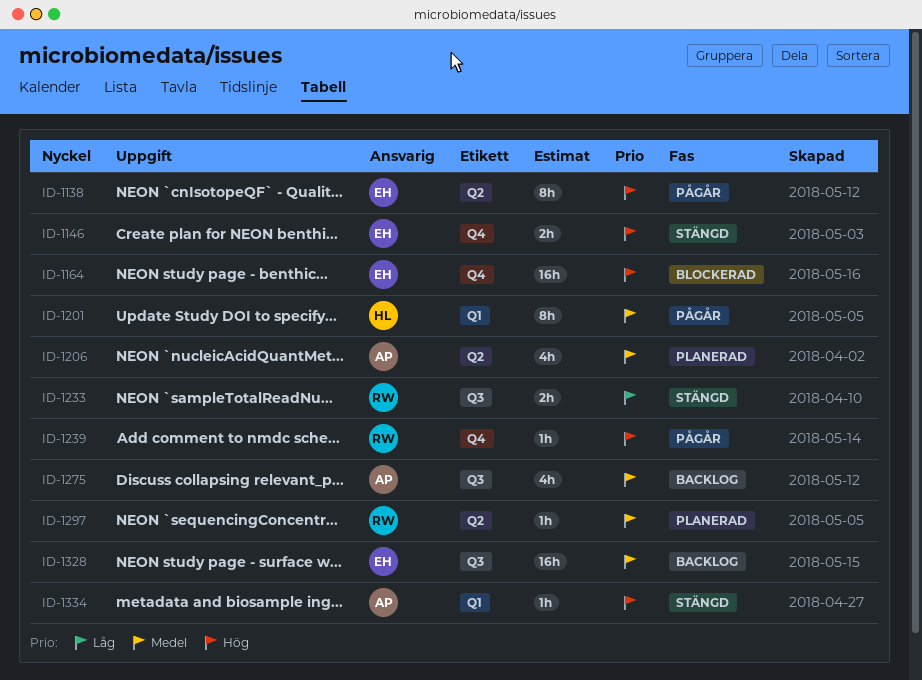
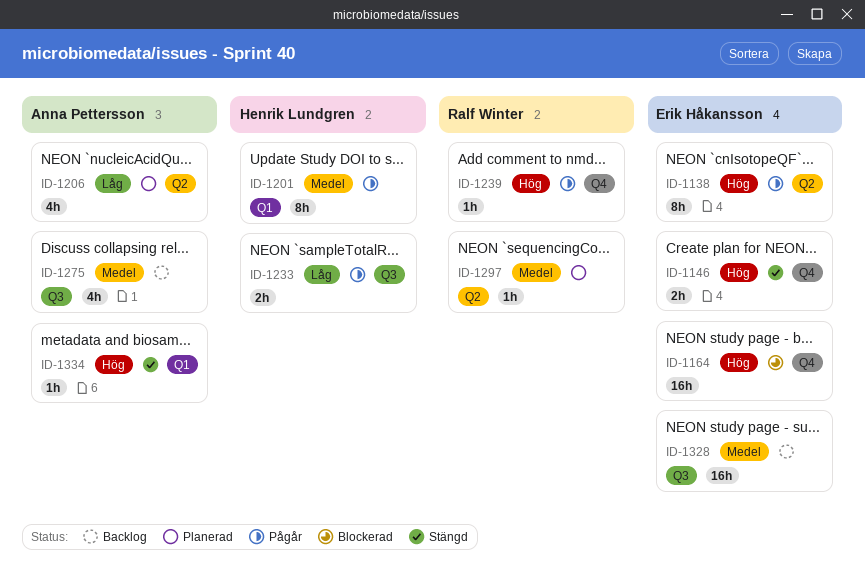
ID-1206, priority: Medel -> Låg
ID-1233, status: Stängd -> Pågår
ID-1233, owner: Ralf Winter -> Henrik Lundgren

